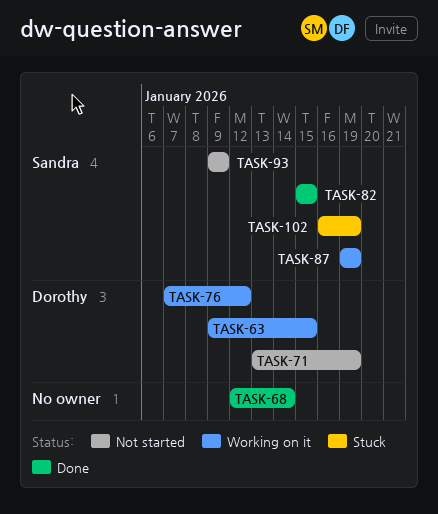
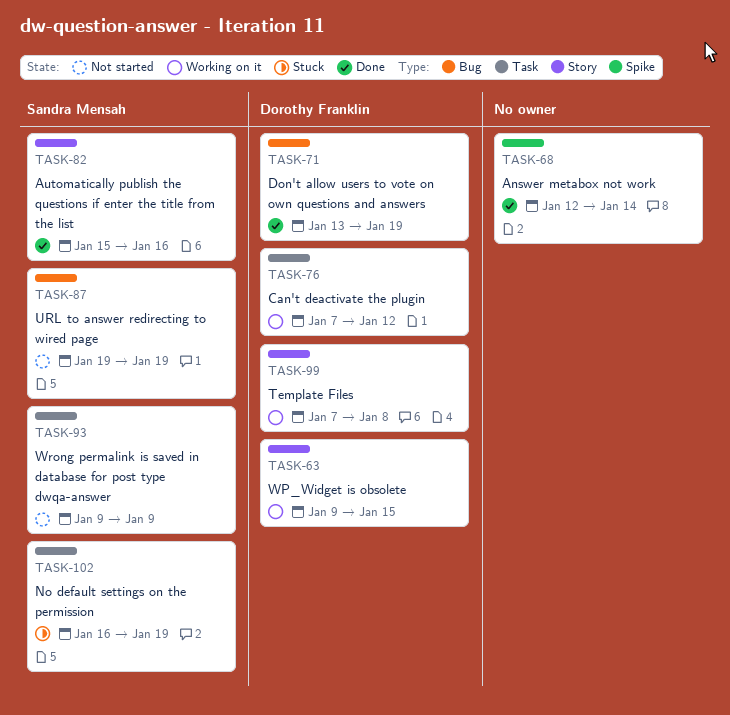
TASK-71, status: Not started -> Done
TASK-82, due: Jan 15 -> Jan 16
TASK-87, status: Working on it -> Not started
TASK-99: none -> present

